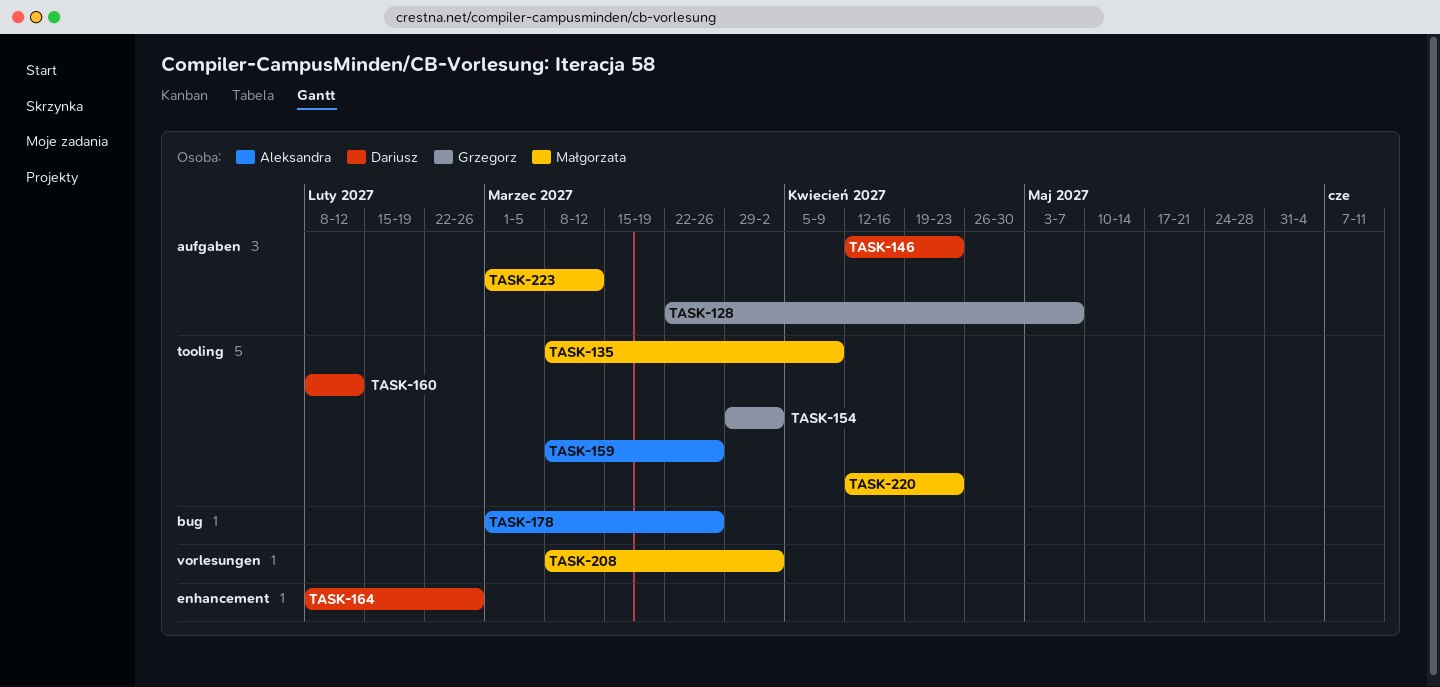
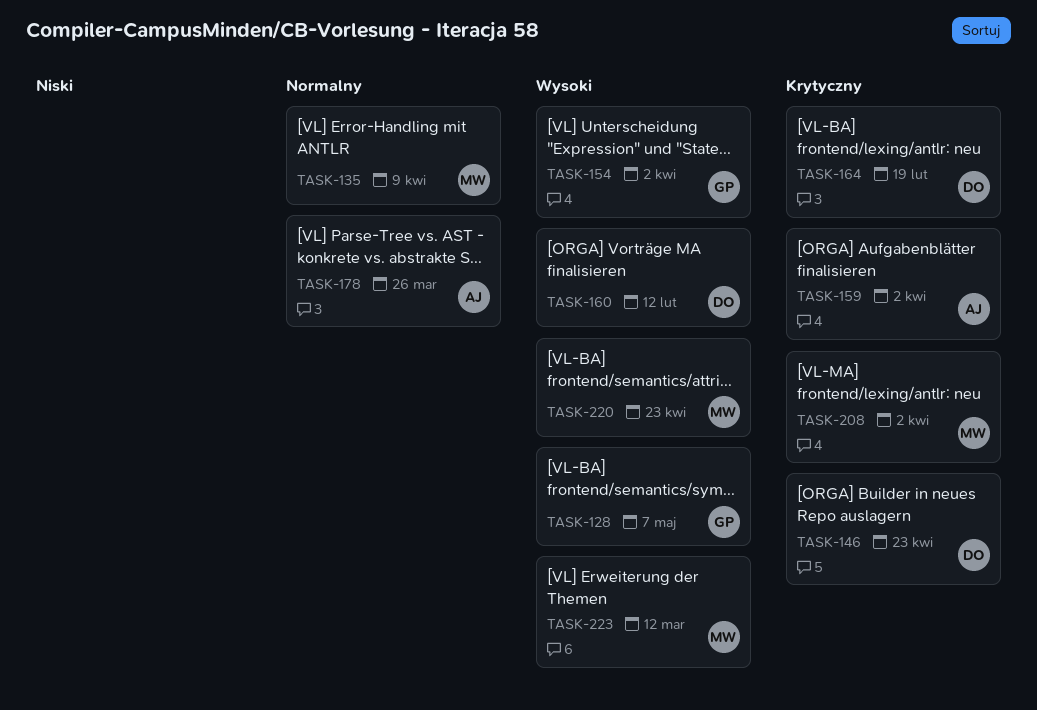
TASK-159, due: Mar 26 -> Apr 2
TASK-164, due: Feb 26 -> Feb 19

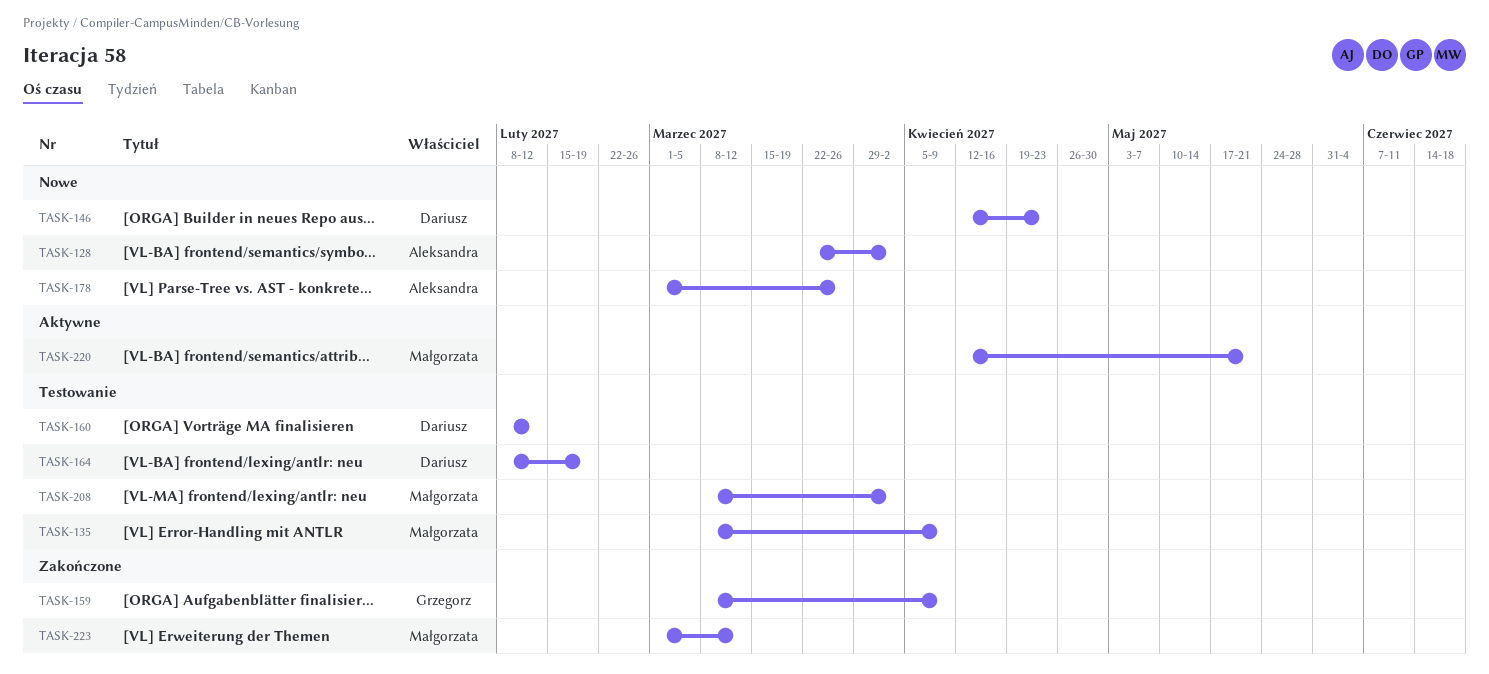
TASK-128, owner: Grzegorz -> Aleksandra
TASK-128, due: May 7 -> Apr 2
TASK-154: present -> none
TASK-159, owner: Aleksandra -> Grzegorz
TASK-159, due: Apr 2 -> Apr 9
TASK-220, due: Apr 23 -> May 21

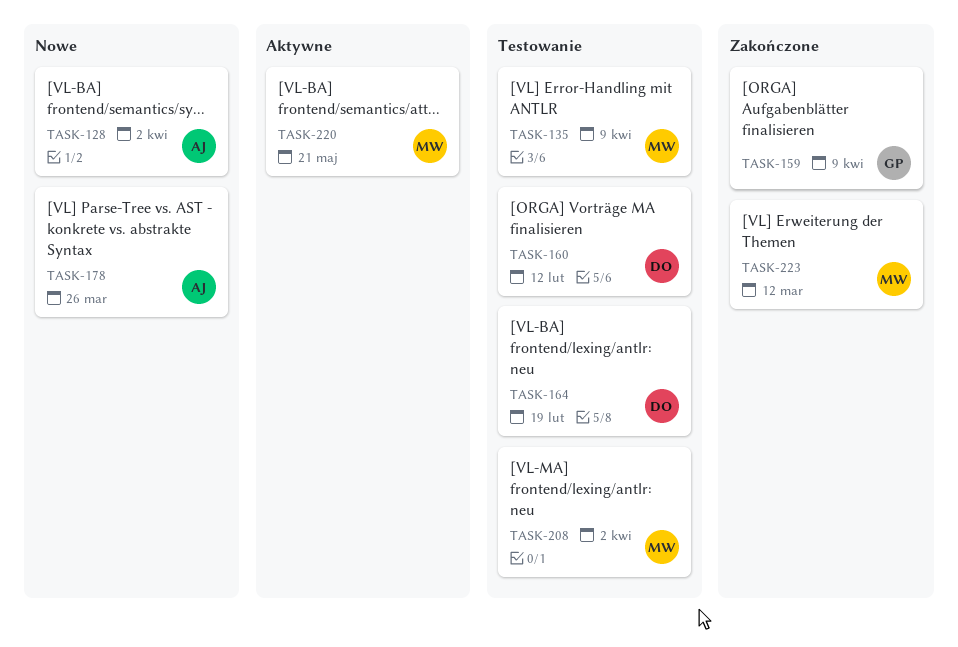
TASK-146: present -> none

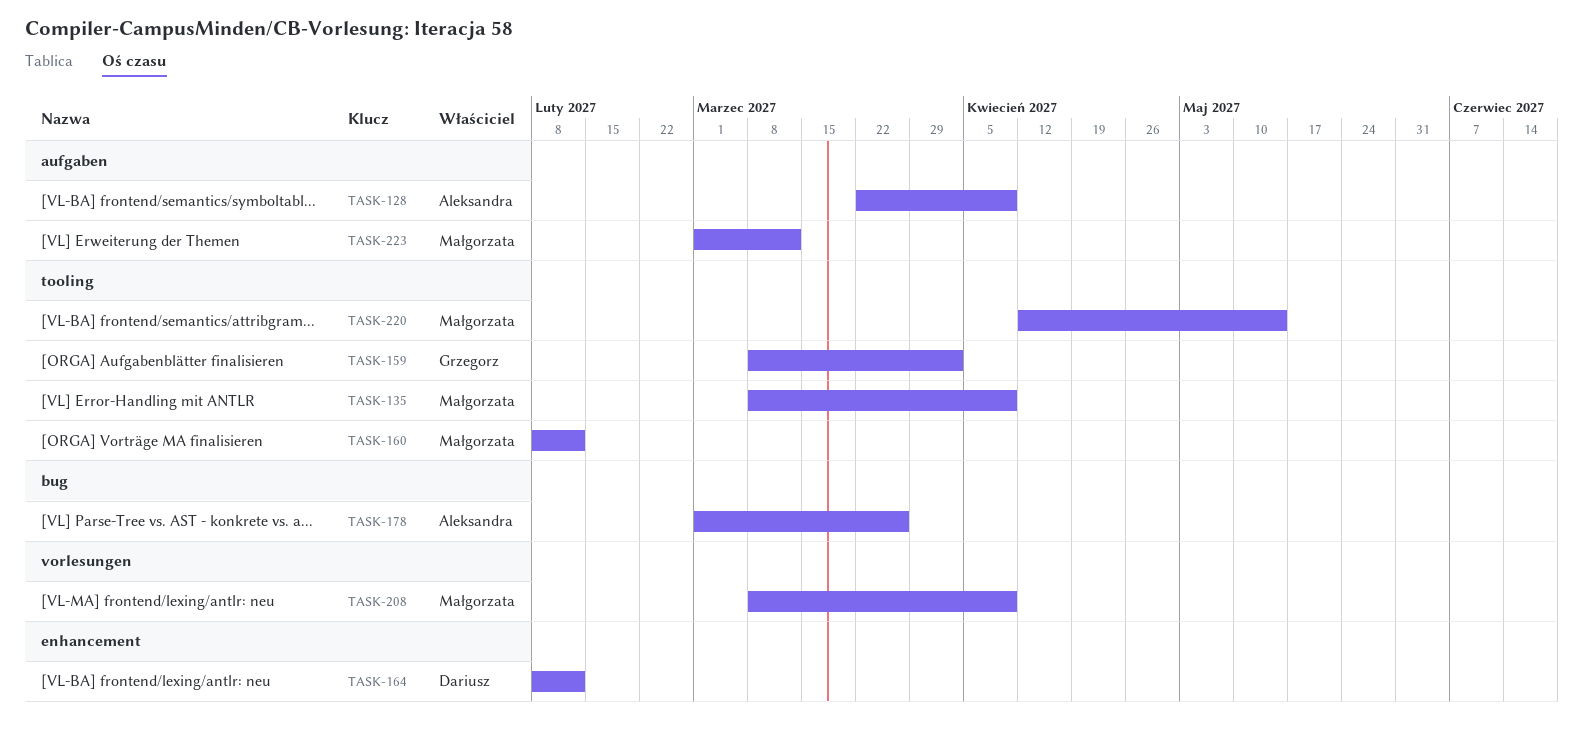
TASK-128, due: Apr 2 -> Apr 9
TASK-159, due: Apr 9 -> Apr 2
TASK-160, owner: Dariusz -> Małgorzata
TASK-164, due: Feb 19 -> Feb 12
TASK-208, due: Apr 2 -> Apr 9
TASK-220, due: May 21 -> May 14

